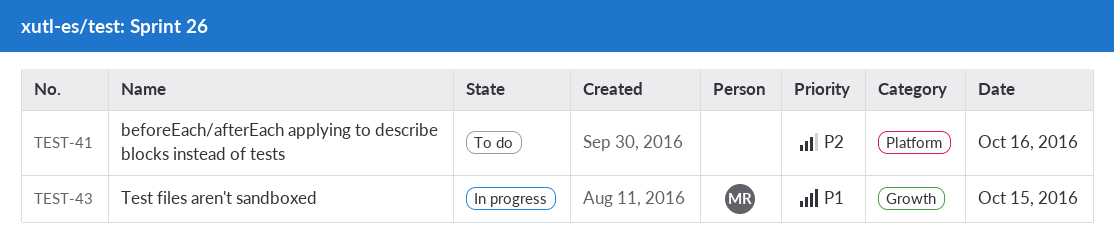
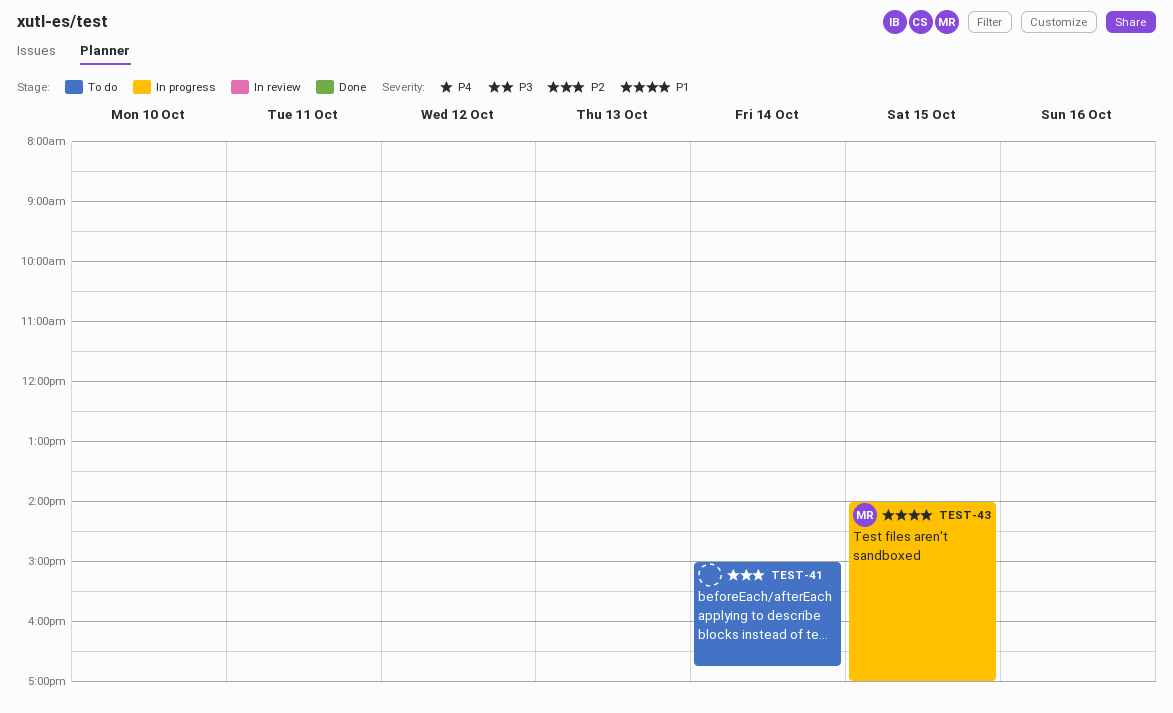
TEST-41, day: Oct 16 -> Oct 14

